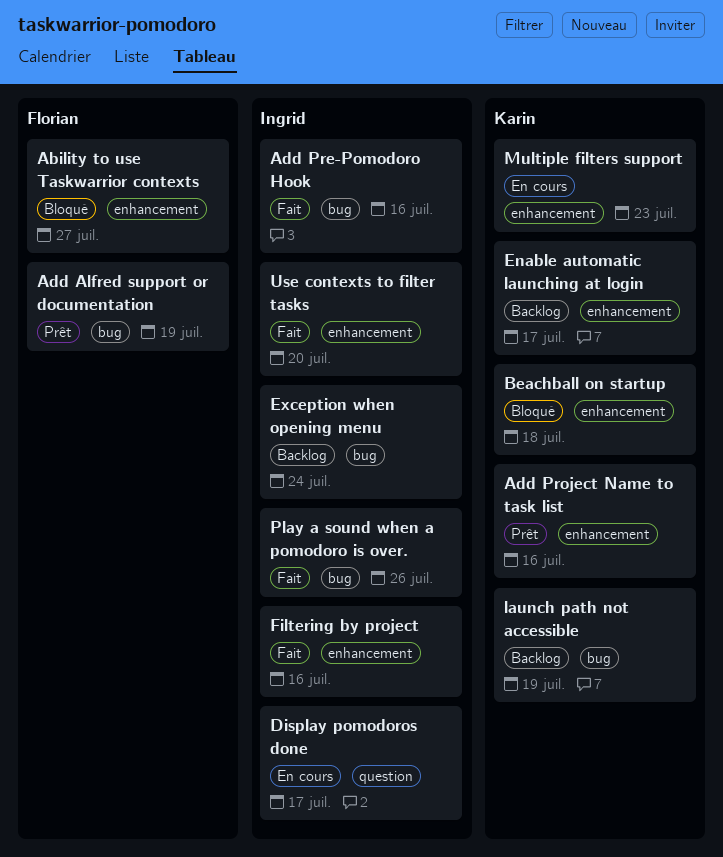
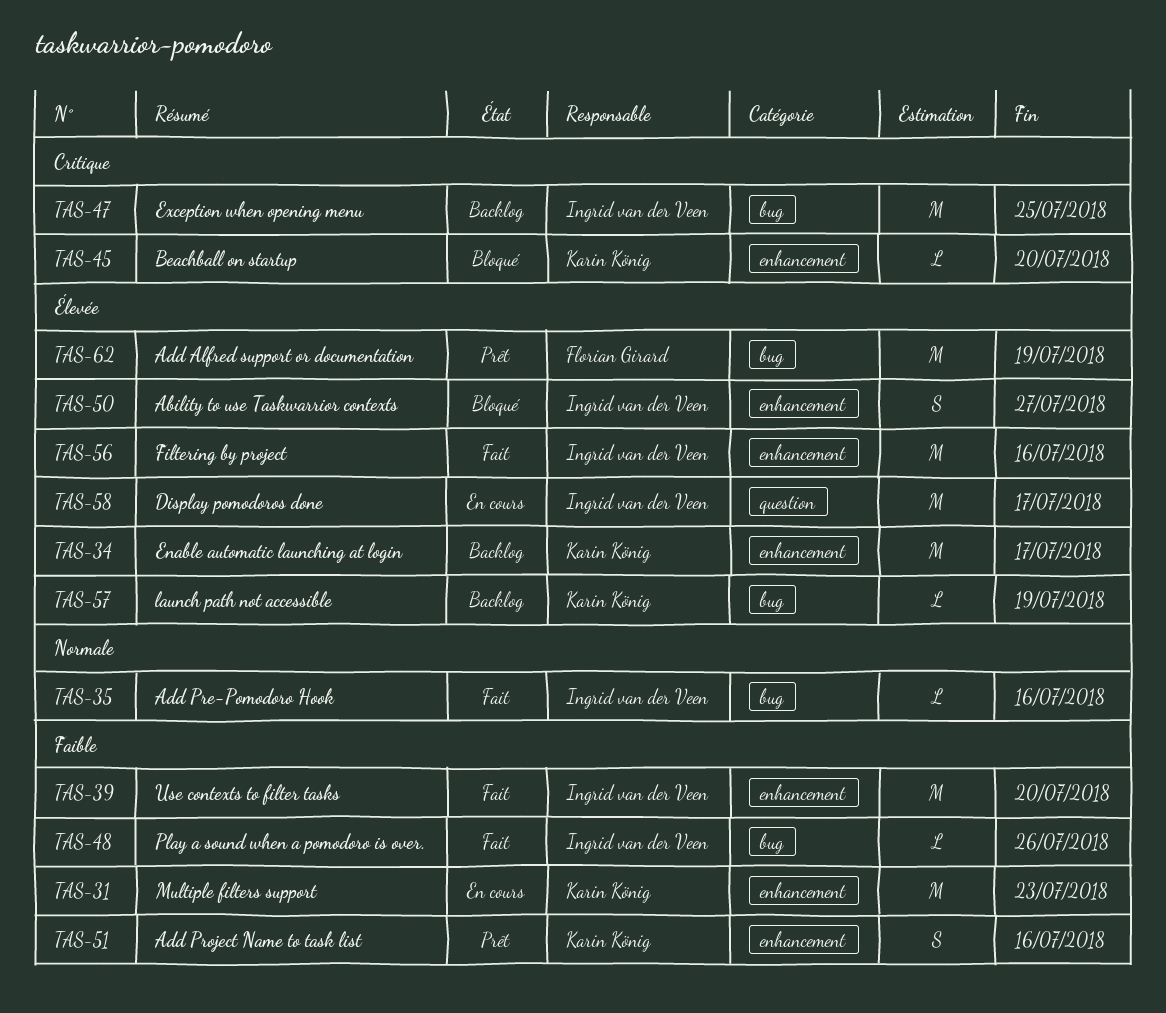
Ability to use Taskwarrior contexts, owner: Florian Girard -> Ingrid van der Veen
Beachball on startup, due: Jul 18 -> Jul 20
Exception when opening menu, due: Jul 24 -> Jul 25

